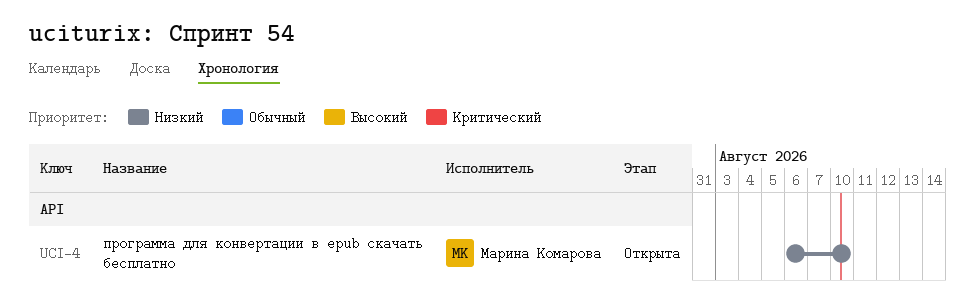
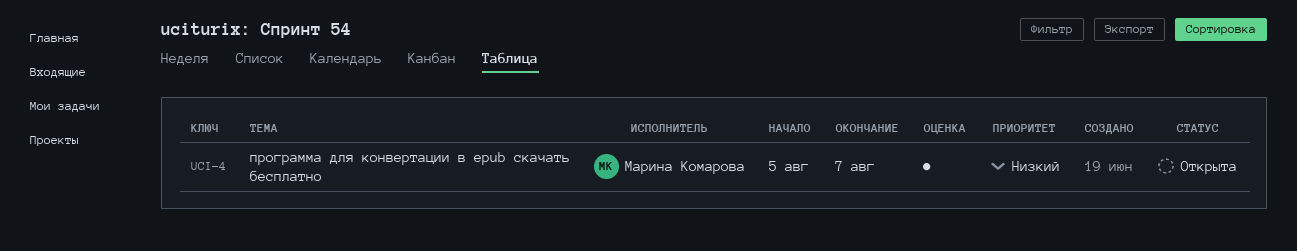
UCI-4, start: Aug 6 -> Aug 5
UCI-4, due: Aug 10 -> Aug 7

